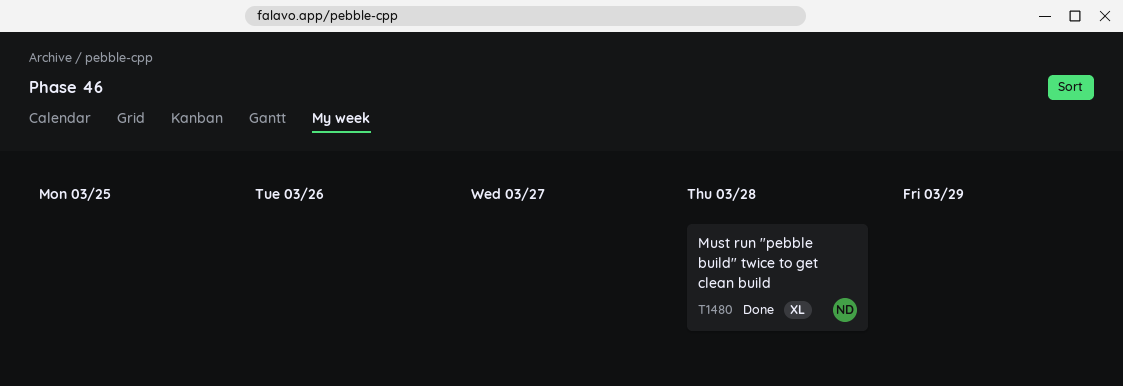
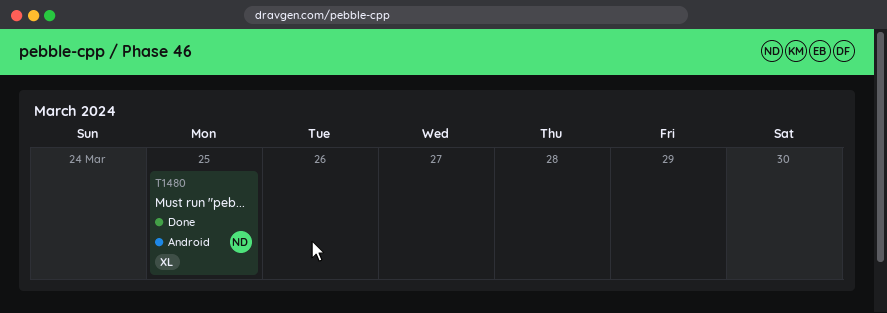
T1480, due: Mar 28 -> Mar 25

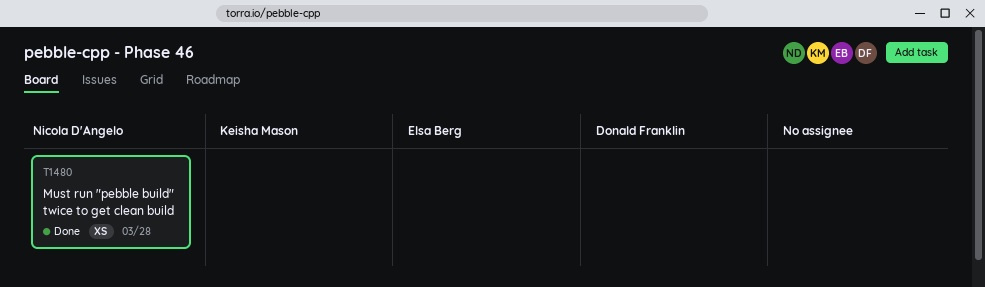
T1480, estimate: XL -> XS
T1480, due: Mar 25 -> Mar 28

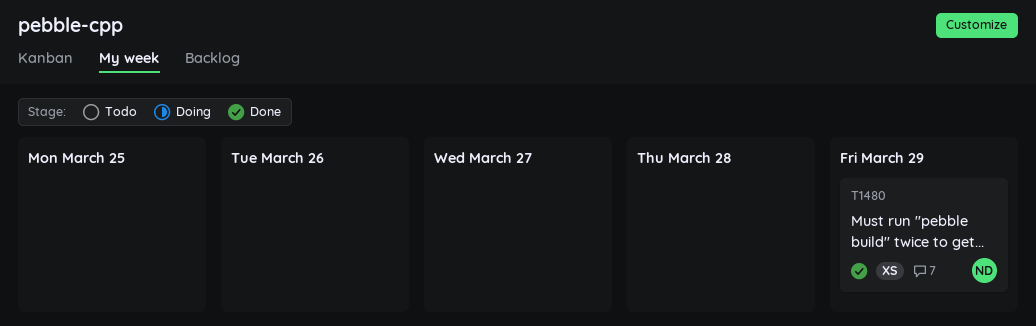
T1480, due: Mar 28 -> Mar 29

